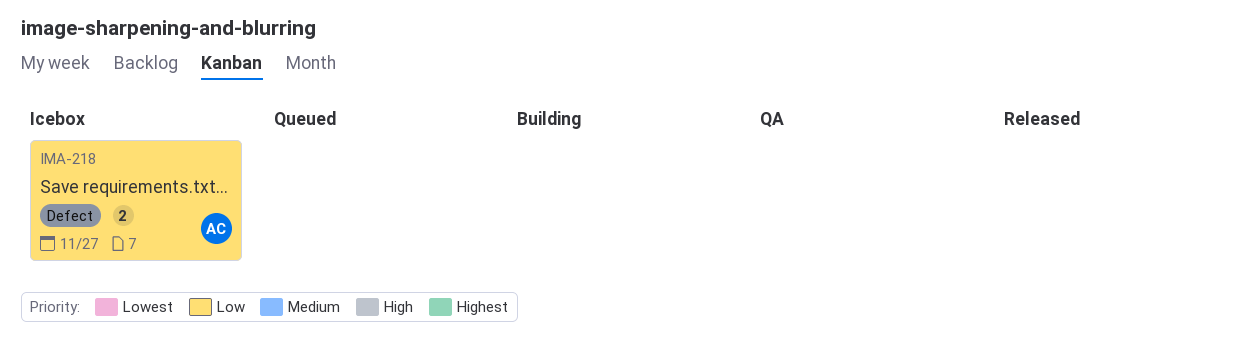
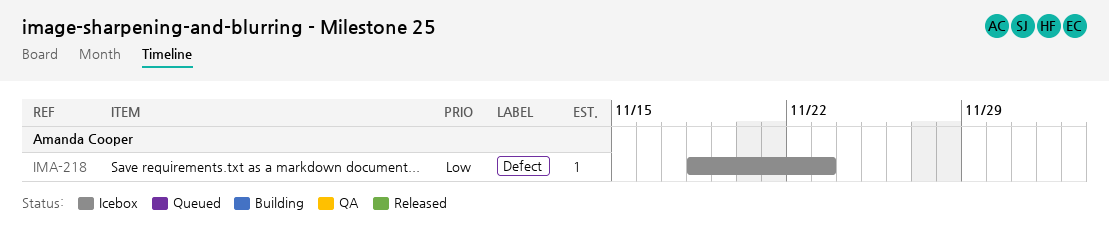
IMA-218, estimate: 2 -> 1
IMA-218, due: Nov 27 -> Nov 23

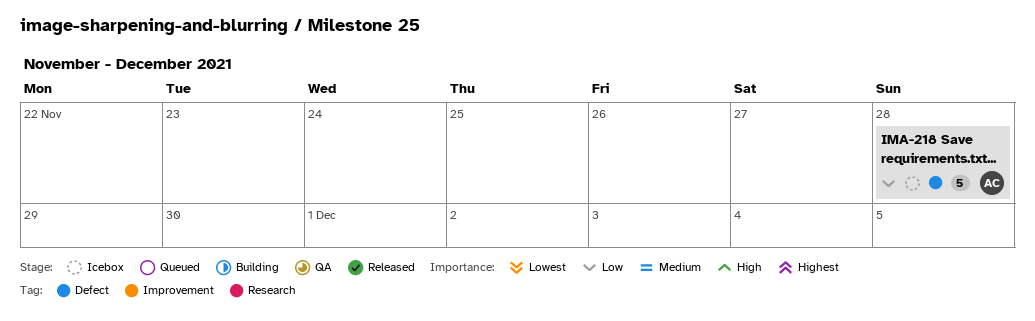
IMA-218, estimate: 1 -> 5
IMA-218, due: Nov 23 -> Nov 28

